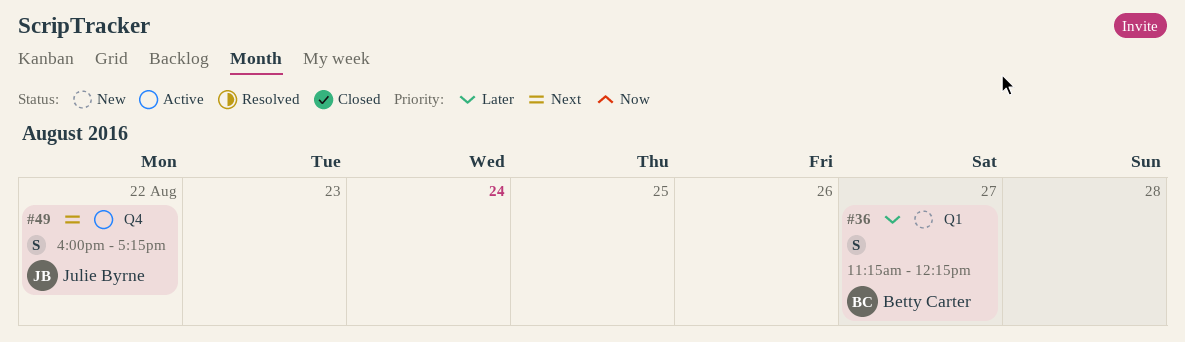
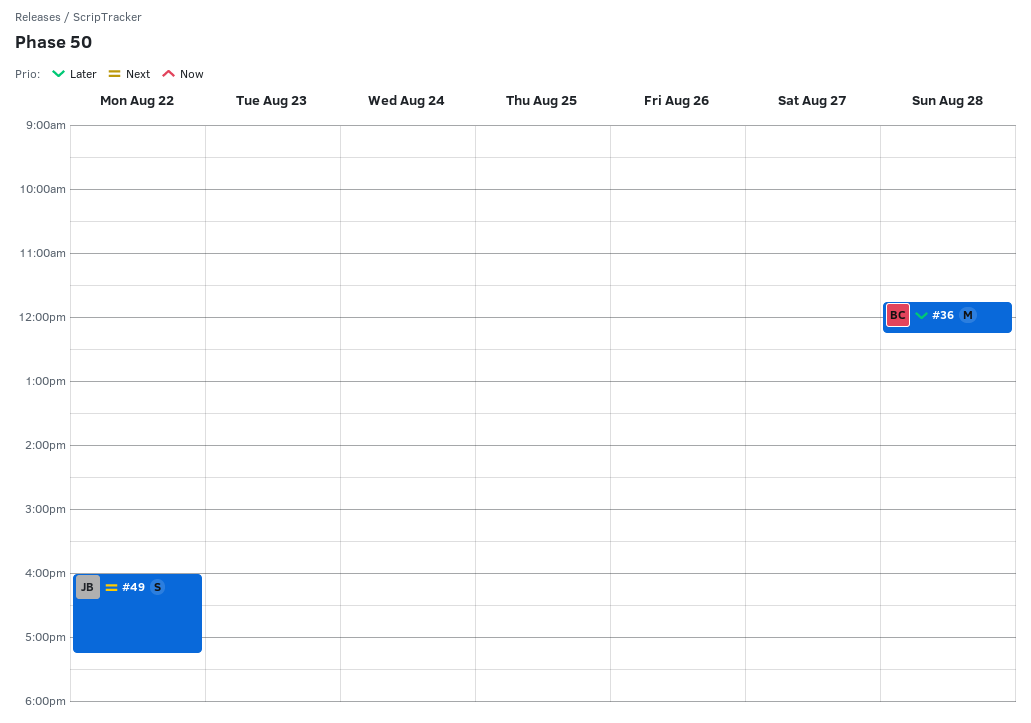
#36, estimate: S -> M
#36, day: Aug 27 -> Aug 28
#36, begins: 11:15 -> 11:45

